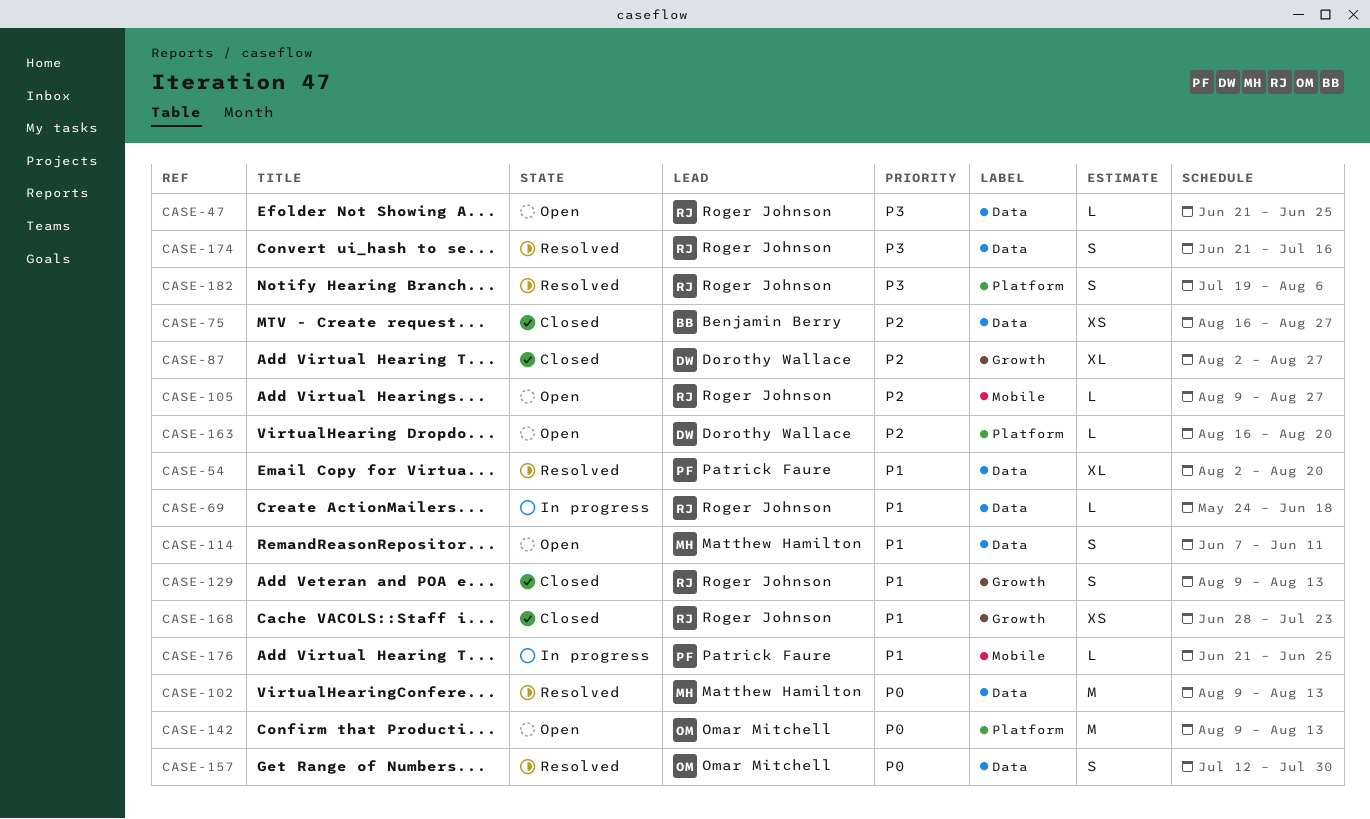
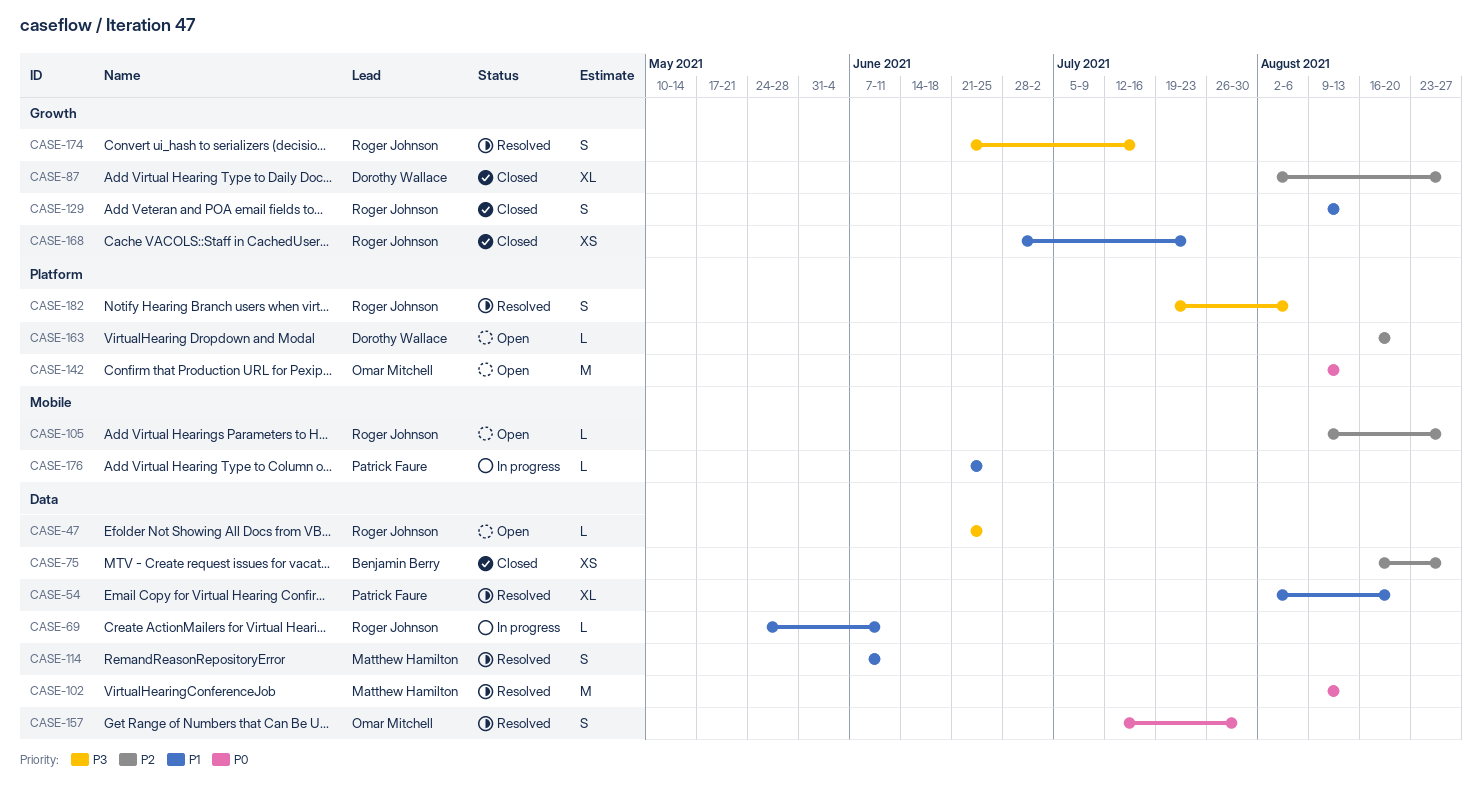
CASE-69, due: Jun 18 -> Jun 11
CASE-114, status: Open -> Resolved
CASE-174, label: Data -> Growth

